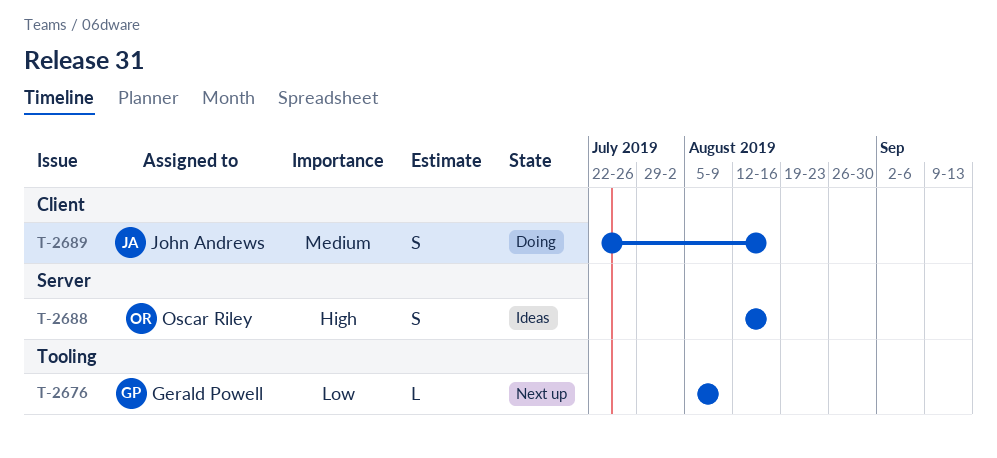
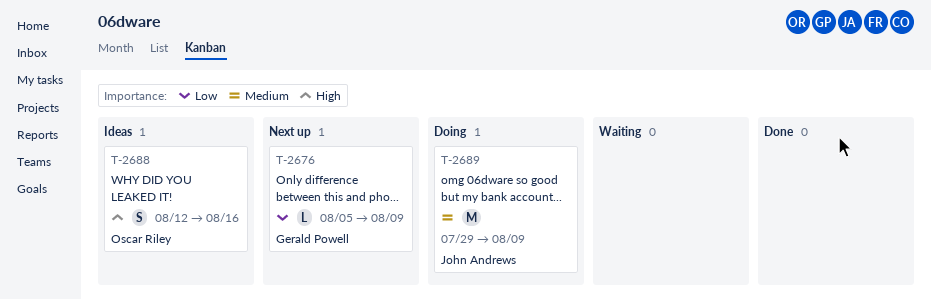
T-2689, estimate: S -> M
T-2689, start: Jul 22 -> Jul 29
T-2689, due: Aug 16 -> Aug 9

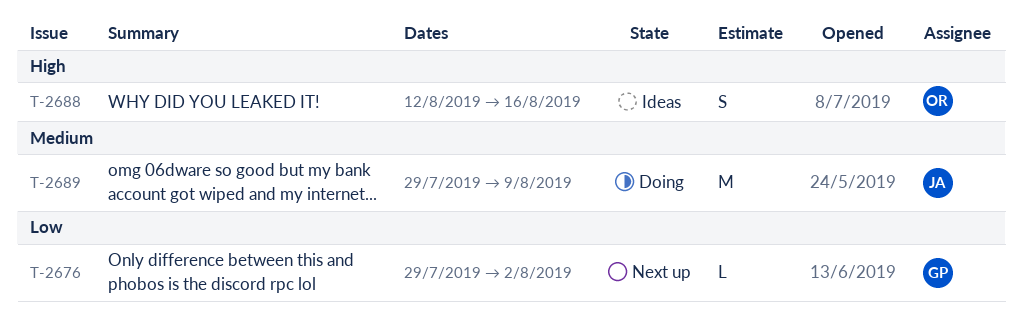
T-2676, start: Aug 5 -> Jul 29
T-2676, due: Aug 9 -> Aug 2

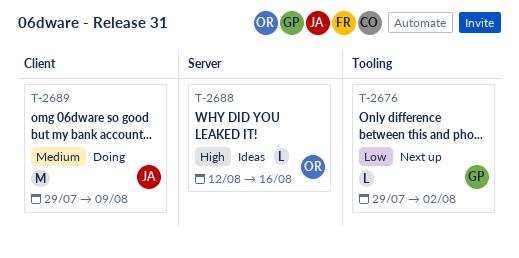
T-2688, estimate: S -> L

